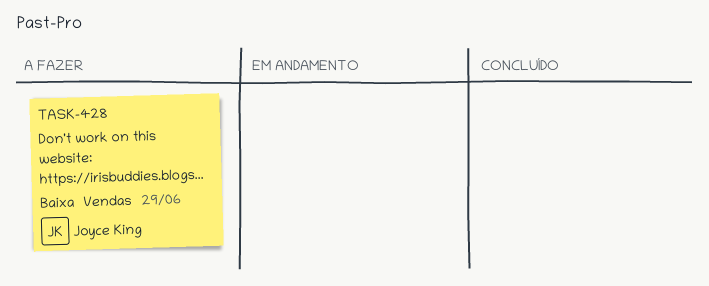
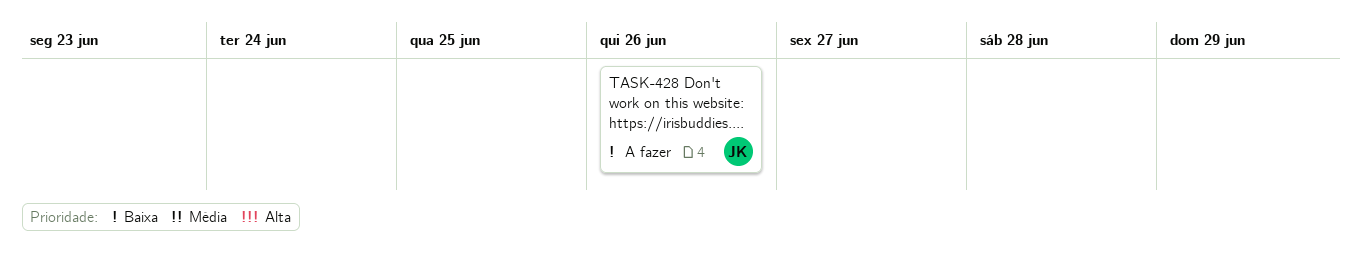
TASK-428, due: Jun 29 -> Jun 26

